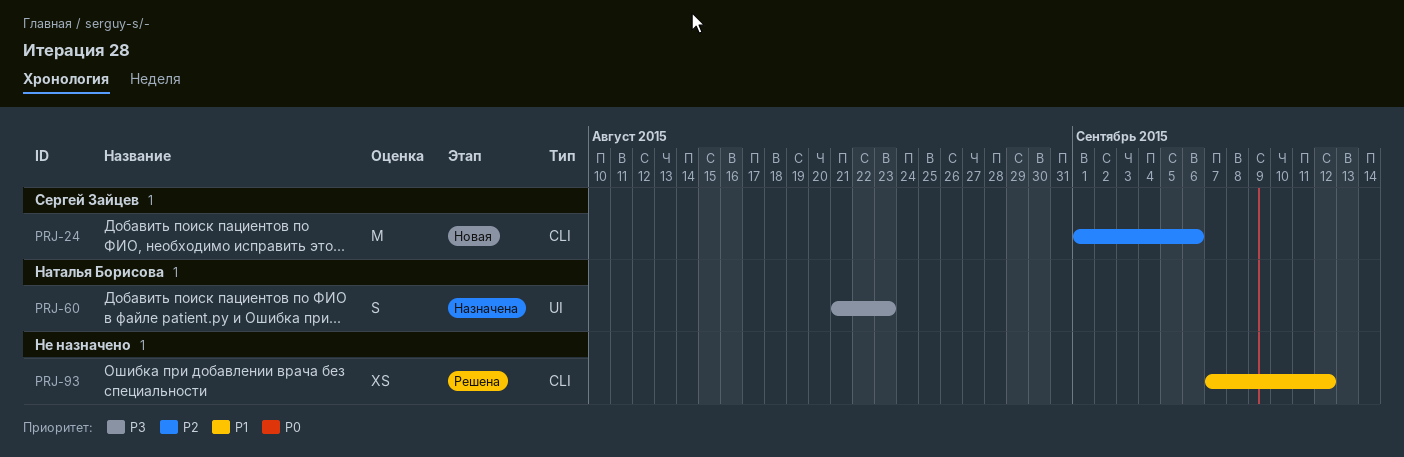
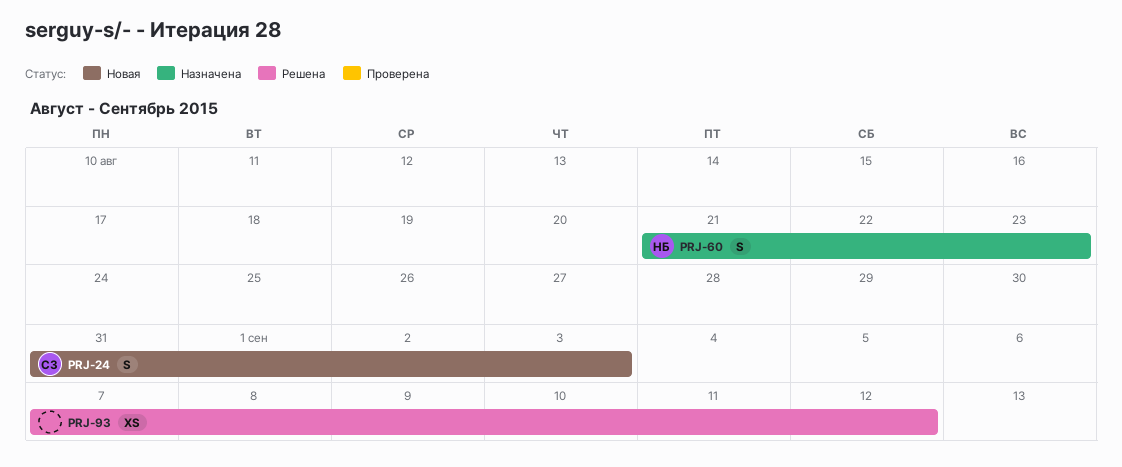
PRJ-24, estimate: M -> S
PRJ-24, start: Sep 1 -> Aug 31
PRJ-24, due: Sep 6 -> Sep 3

